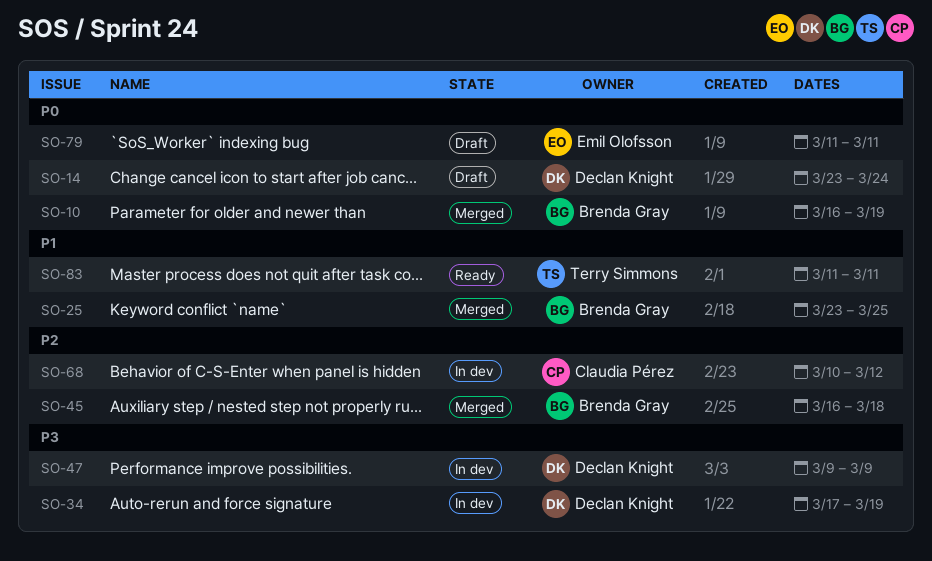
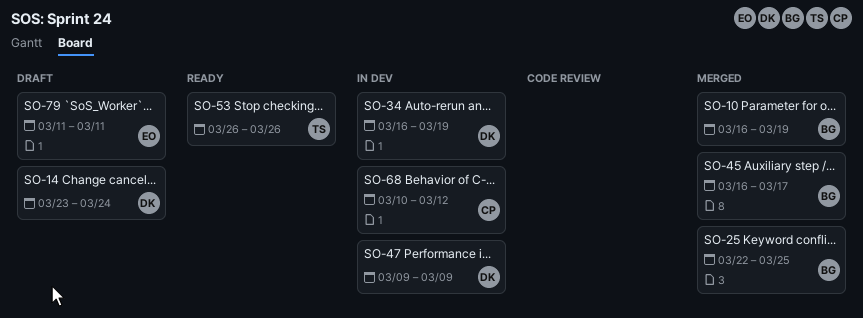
SO-25, start: Mar 23 -> Mar 22
SO-34, start: Mar 17 -> Mar 16
SO-45, due: Mar 18 -> Mar 17
SO-53: none -> present
SO-83: present -> none

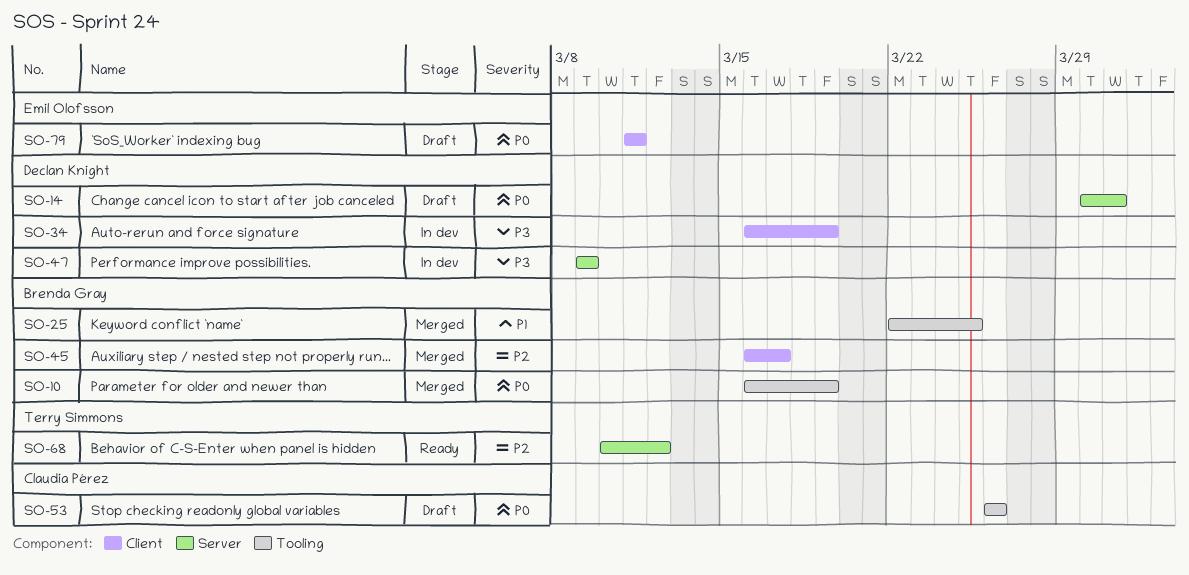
SO-14, start: Mar 23 -> Mar 30
SO-14, due: Mar 24 -> Mar 31
SO-53, status: Ready -> Draft
SO-53, owner: Terry Simmons -> Claudia Pérez
SO-68, status: In dev -> Ready
SO-68, owner: Claudia Pérez -> Terry Simmons

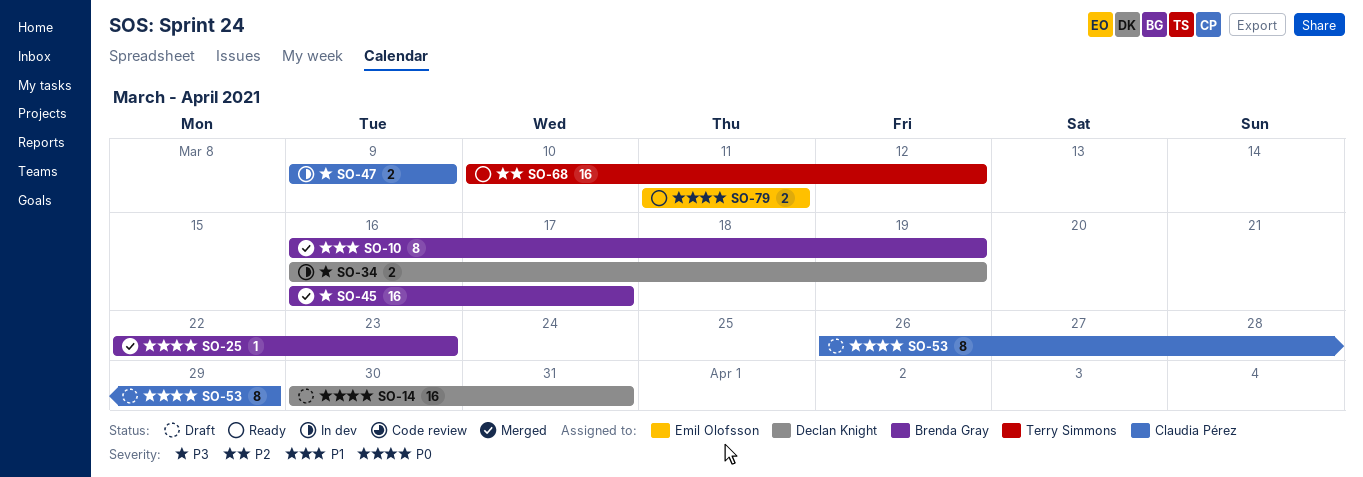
SO-10, priority: P0 -> P1
SO-25, priority: P1 -> P0
SO-25, due: Mar 25 -> Mar 23
SO-45, priority: P2 -> P3
SO-47, owner: Declan Knight -> Claudia Pérez
SO-53, due: Mar 26 -> Mar 29
SO-79, status: Draft -> Ready

